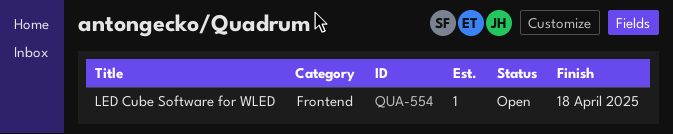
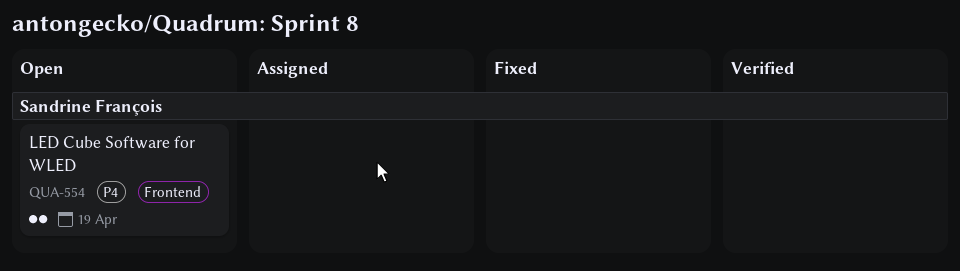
QUA-554, estimate: 1 -> 2
QUA-554, due: Apr 18 -> Apr 19

